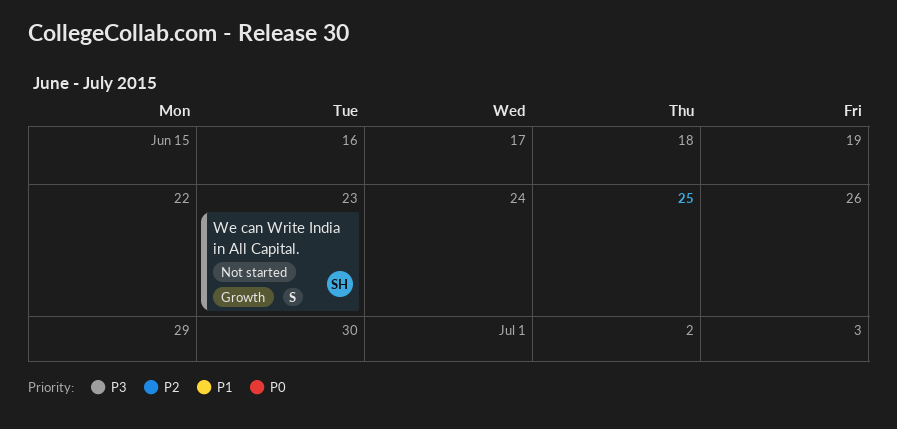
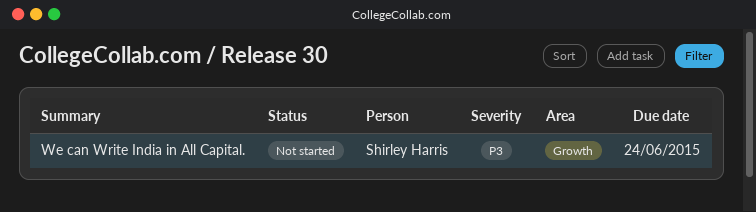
We can Write India in All Capital., due: Jun 23 -> Jun 24

